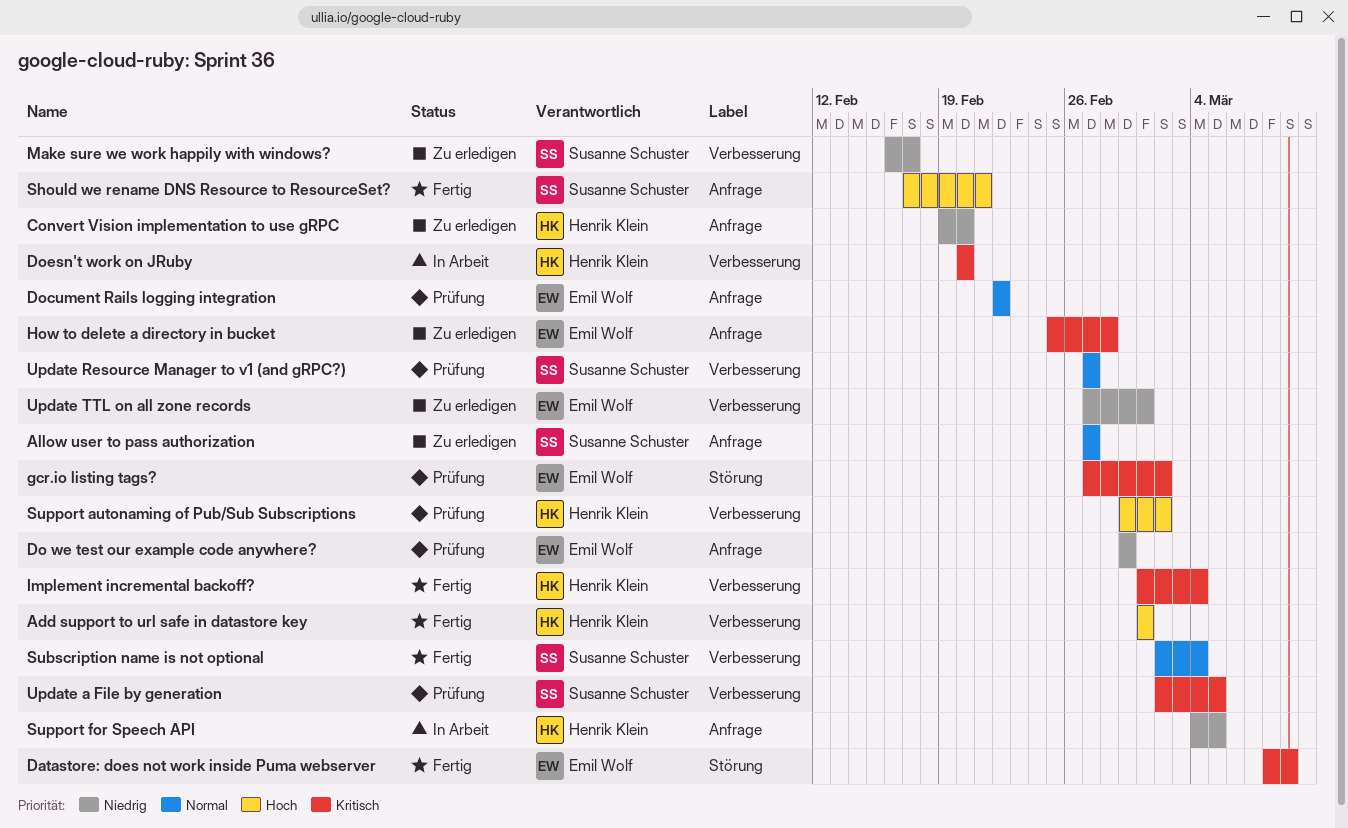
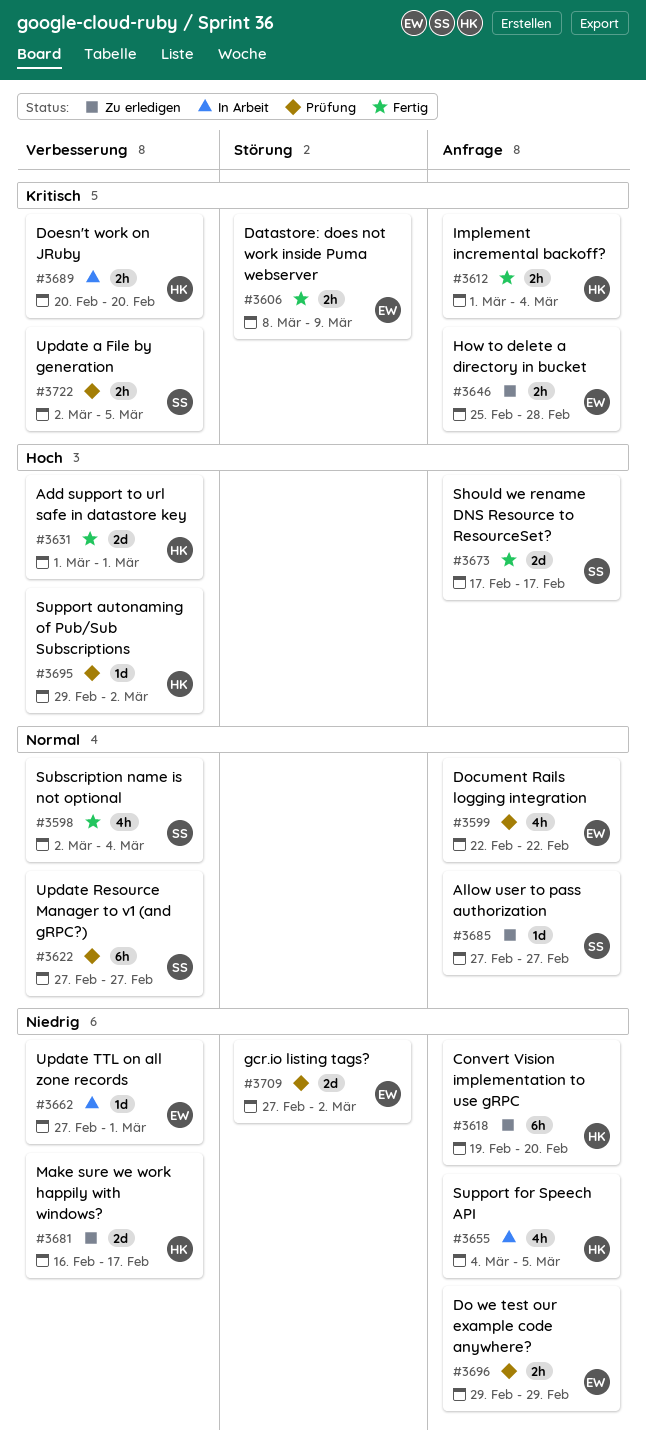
gcr.io listing tags?, priority: Kritisch -> Niedrig
Implement incremental backoff?, label: Verbesserung -> Anfrage
Make sure we work happily with windows?, owner: Susanne Schuster -> Henrik Klein
Should we rename DNS Resource to ResourceSet?, due: Feb 21 -> Feb 17
Update TTL on all zone records, status: Zu erledigen -> In Arbeit

